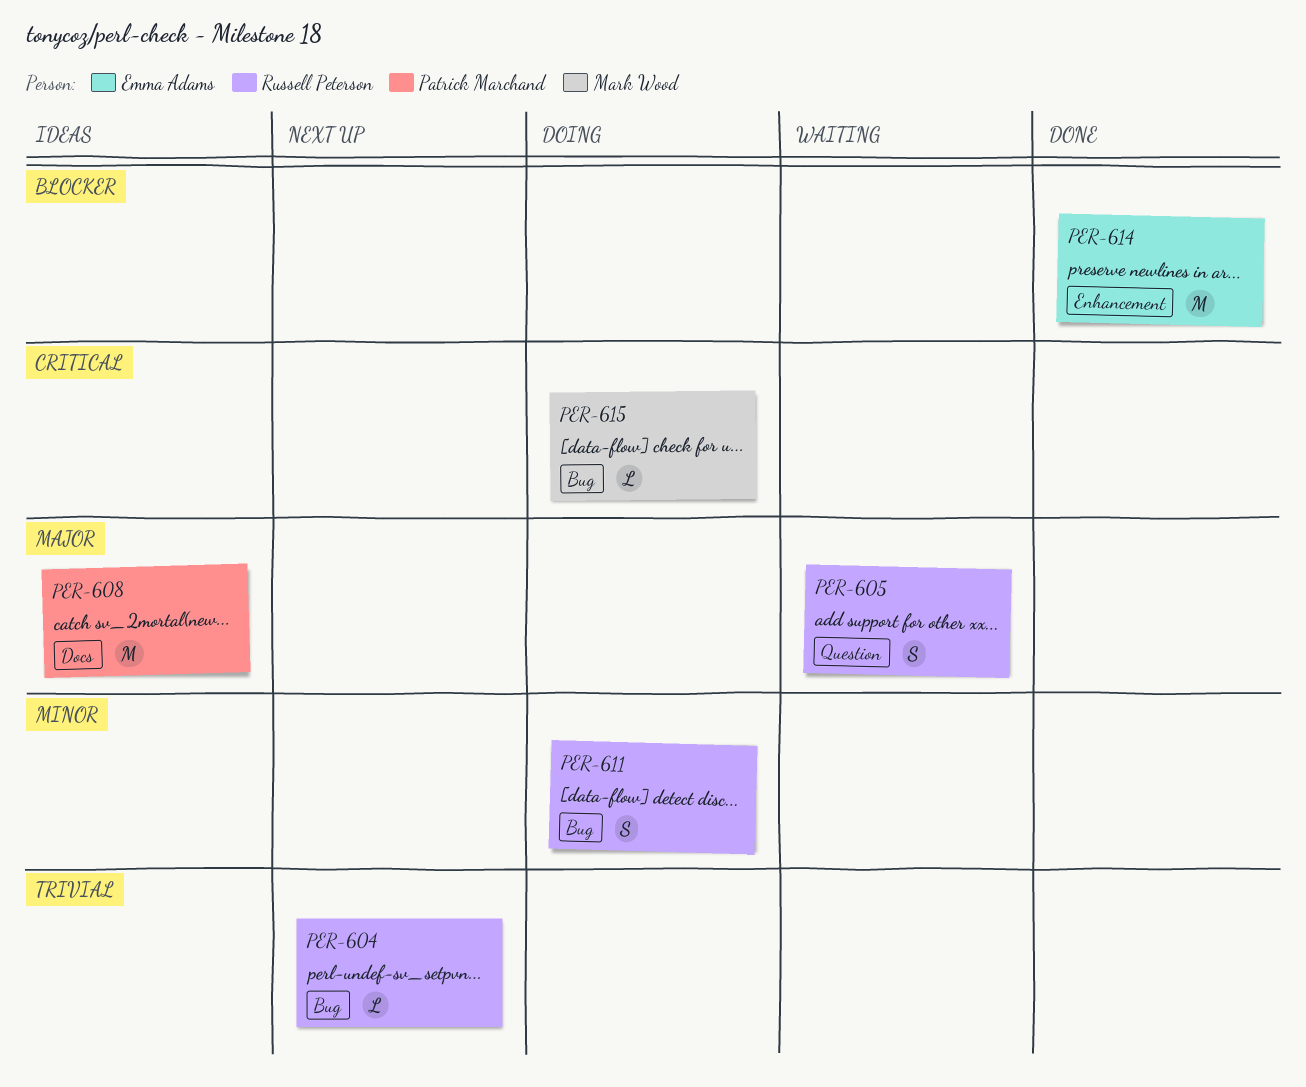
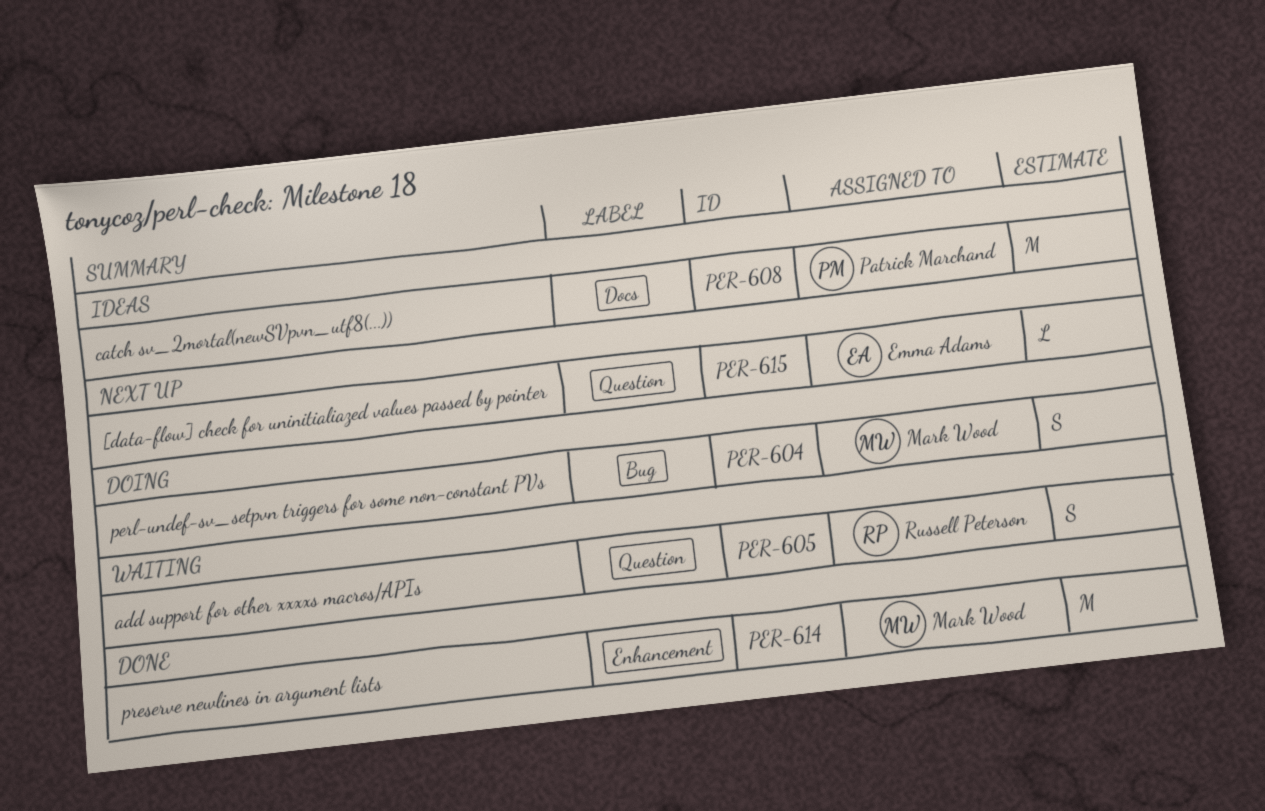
PER-604, status: Next up -> Doing
PER-604, owner: Russell Peterson -> Mark Wood
PER-604, estimate: L -> S
PER-611: present -> none
PER-614, owner: Emma Adams -> Mark Wood
PER-615, status: Doing -> Next up
PER-615, owner: Mark Wood -> Emma Adams
PER-615, label: Bug -> Question

